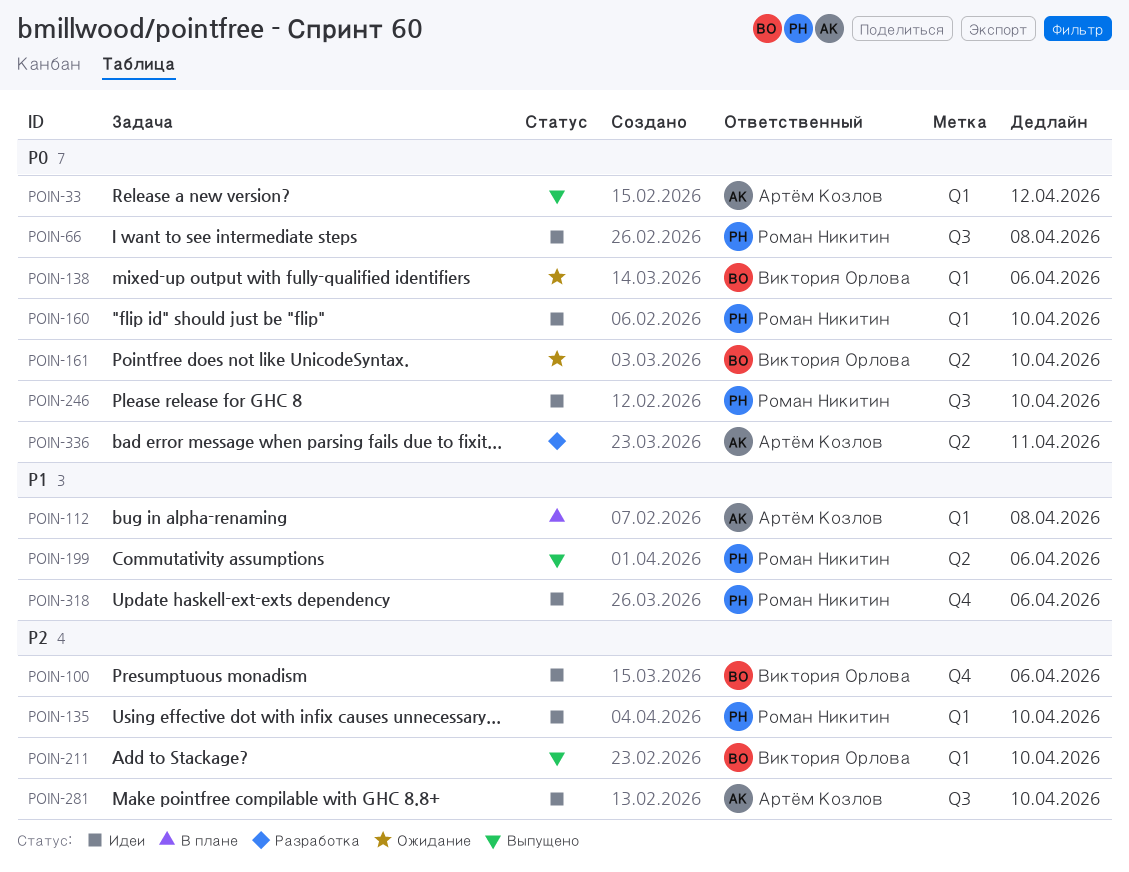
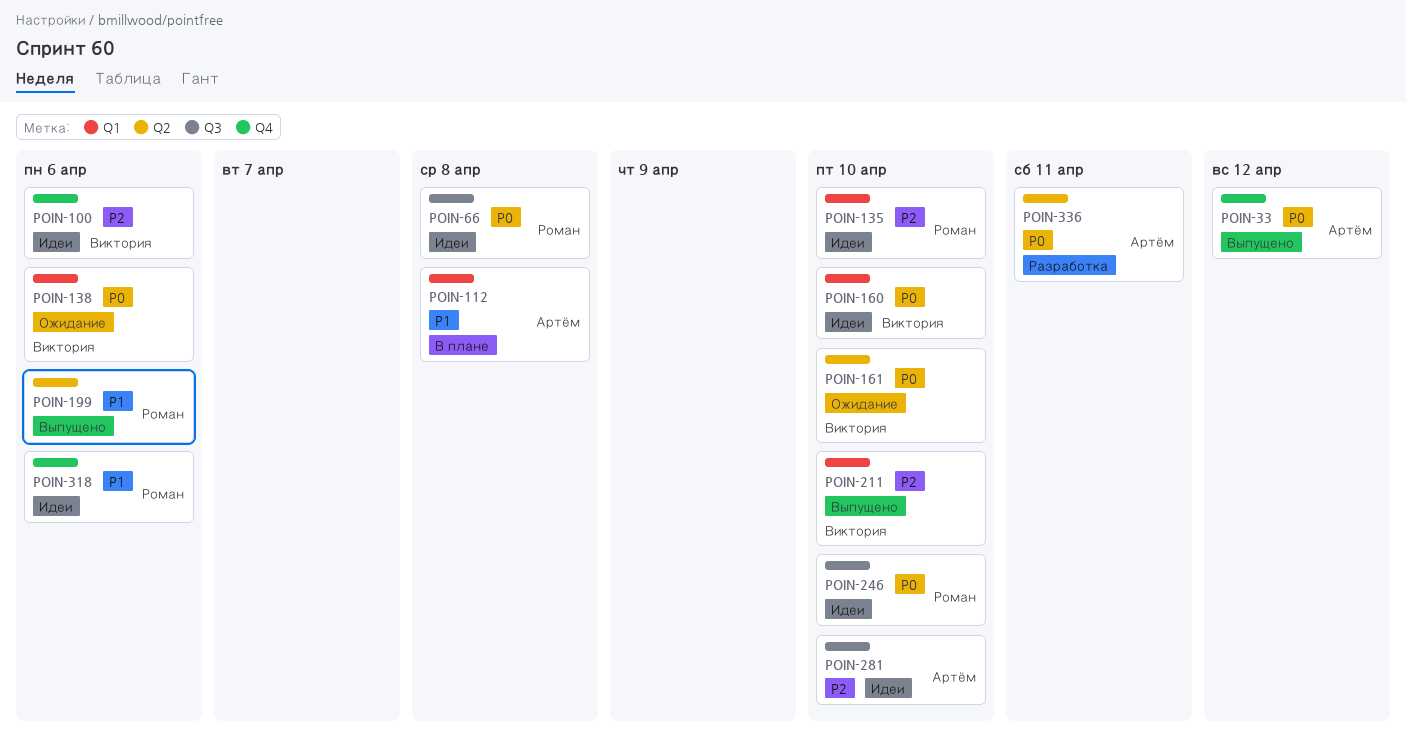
POIN-33, label: Q1 -> Q4
POIN-160, owner: Роман Никитин -> Виктория Орлова

